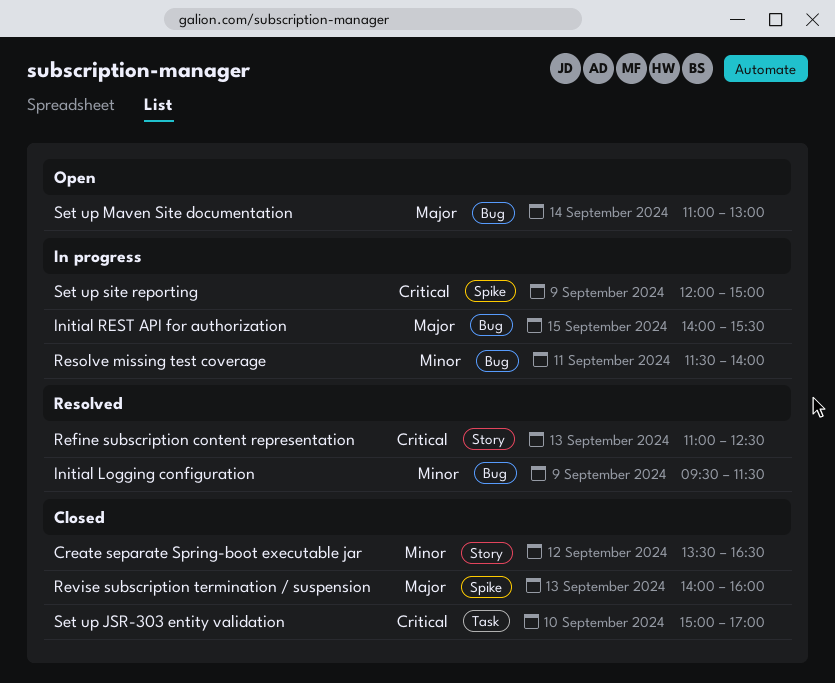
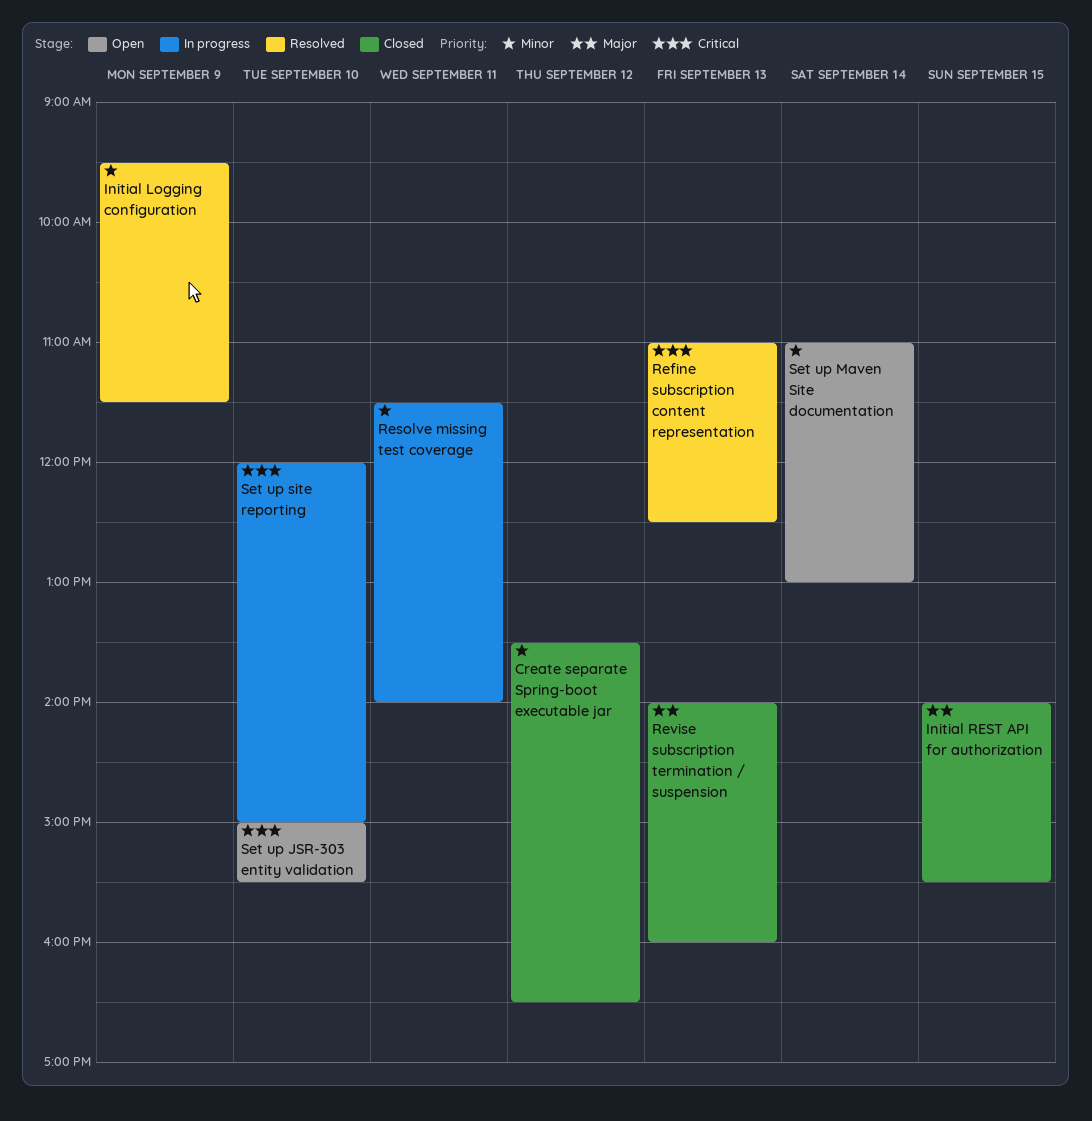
Initial REST API for authorization, status: In progress -> Closed
Set up JSR-303 entity validation, status: Closed -> Open
Set up JSR-303 entity validation, ends: 17:00 -> 15:30
Set up Maven Site documentation, priority: Major -> Minor
Set up site reporting, day: Sep 9 -> Sep 10

